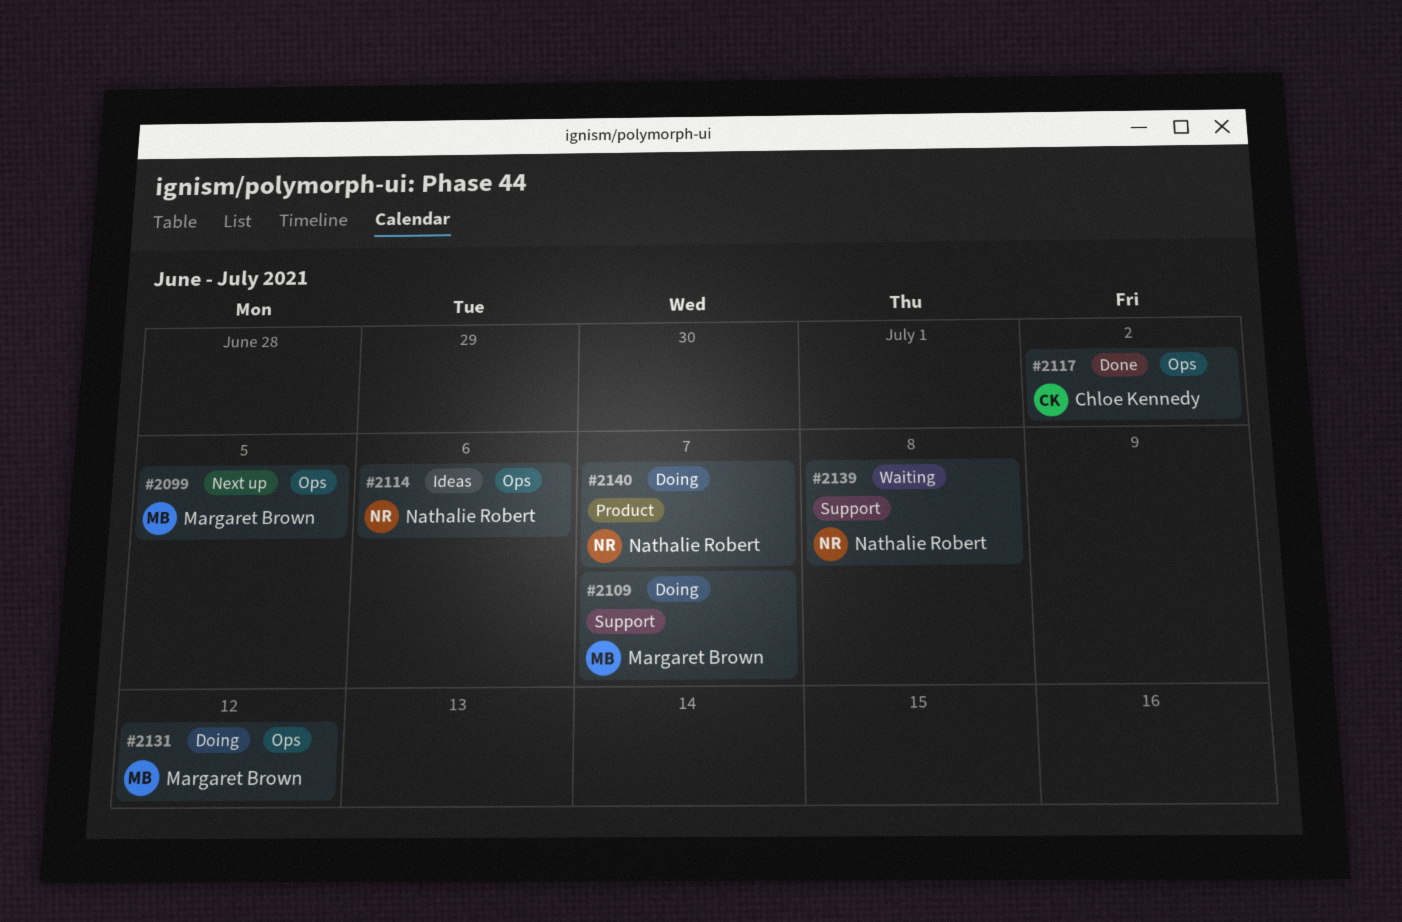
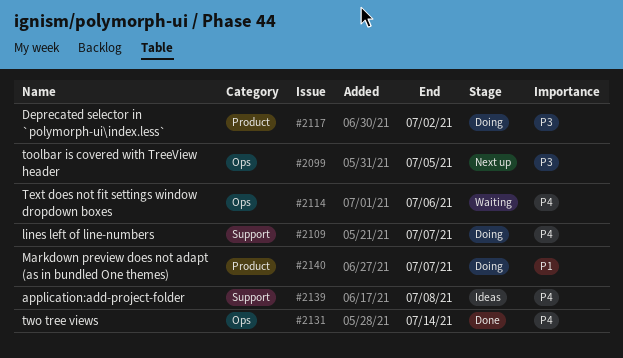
#2114, status: Ideas -> Waiting
#2117, status: Done -> Doing
#2117, label: Ops -> Product
#2131, status: Doing -> Done
#2131, due: Jul 12 -> Jul 14
#2139, status: Waiting -> Ideas

